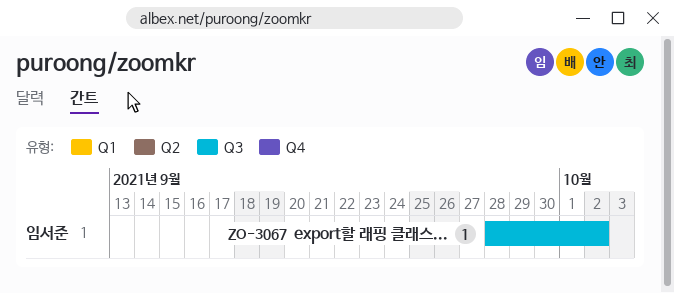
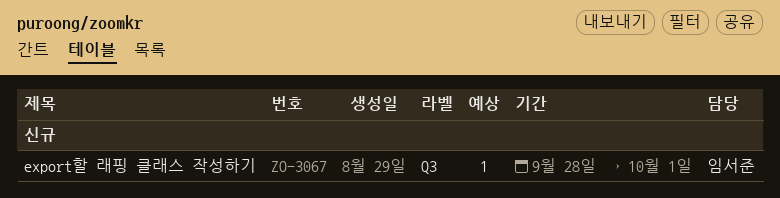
ZO-3067, due: Oct 2 -> Oct 1

